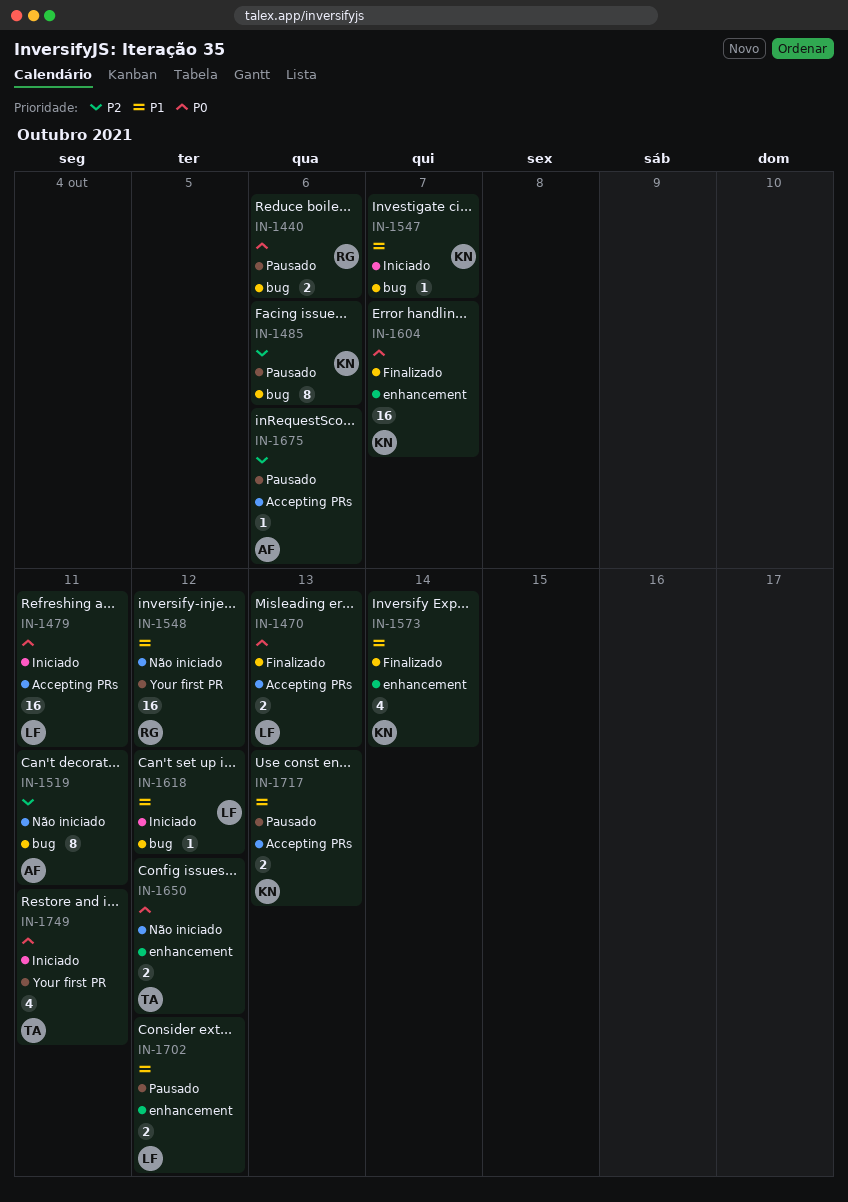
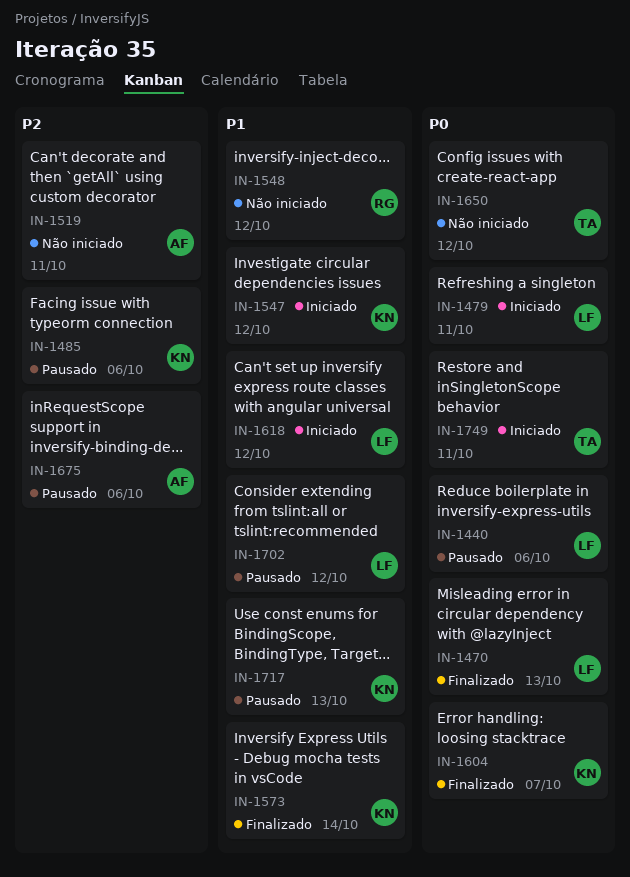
IN-1440, owner: RG -> LF
IN-1547, due: Oct 7 -> Oct 12

